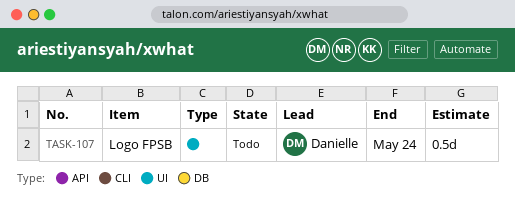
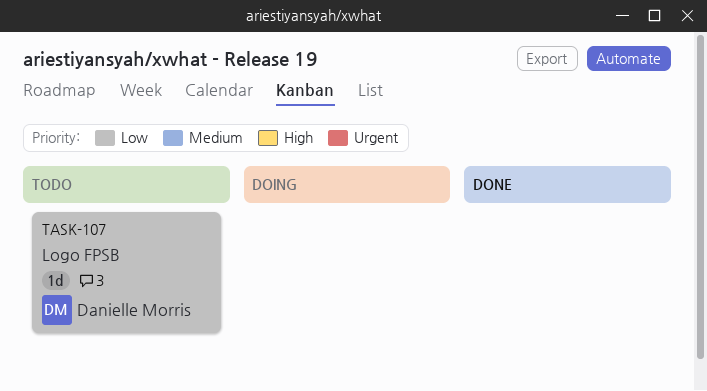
TASK-107, estimate: 0.5d -> 1d

